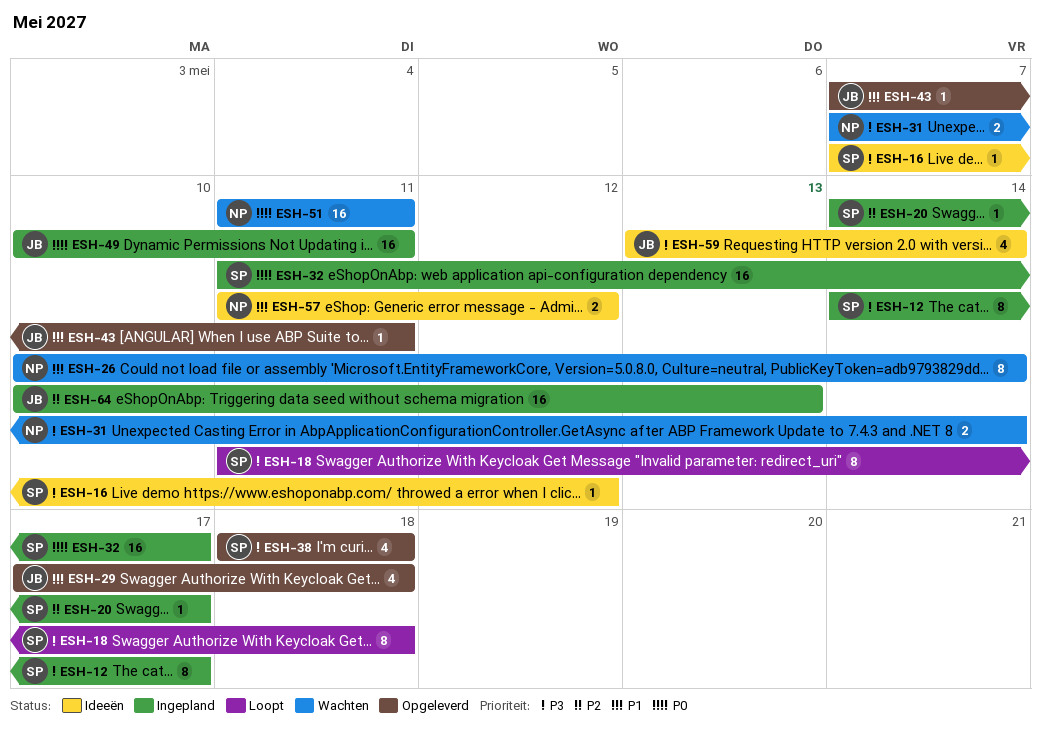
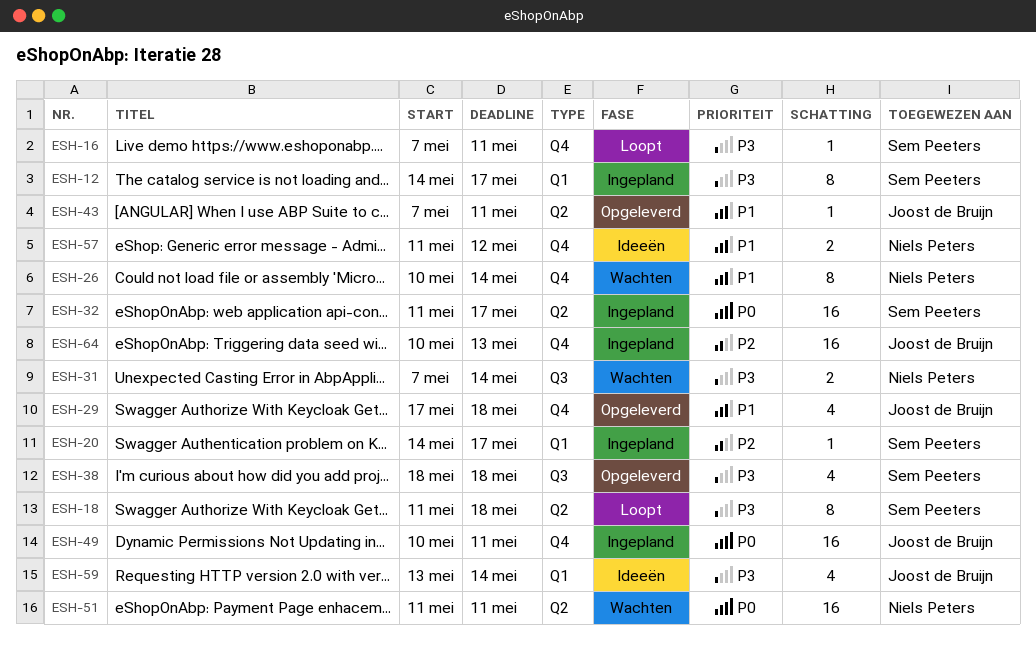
ESH-16, status: Ideeën -> Loopt
ESH-16, due: May 12 -> May 11

